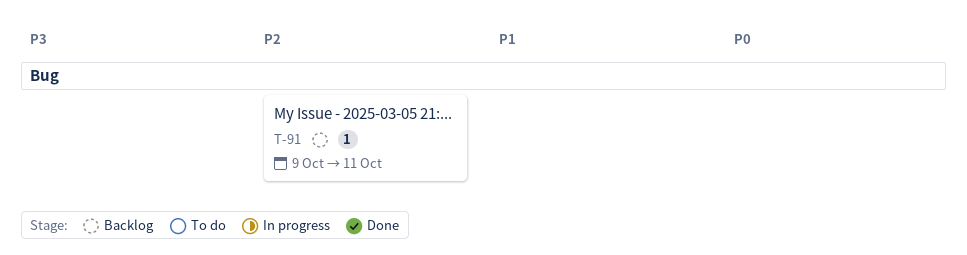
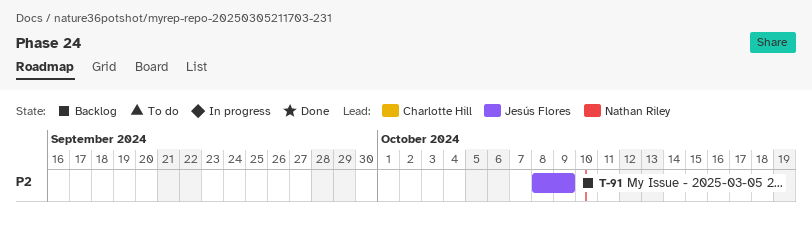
T-91, start: Oct 9 -> Oct 8
T-91, due: Oct 11 -> Oct 9

